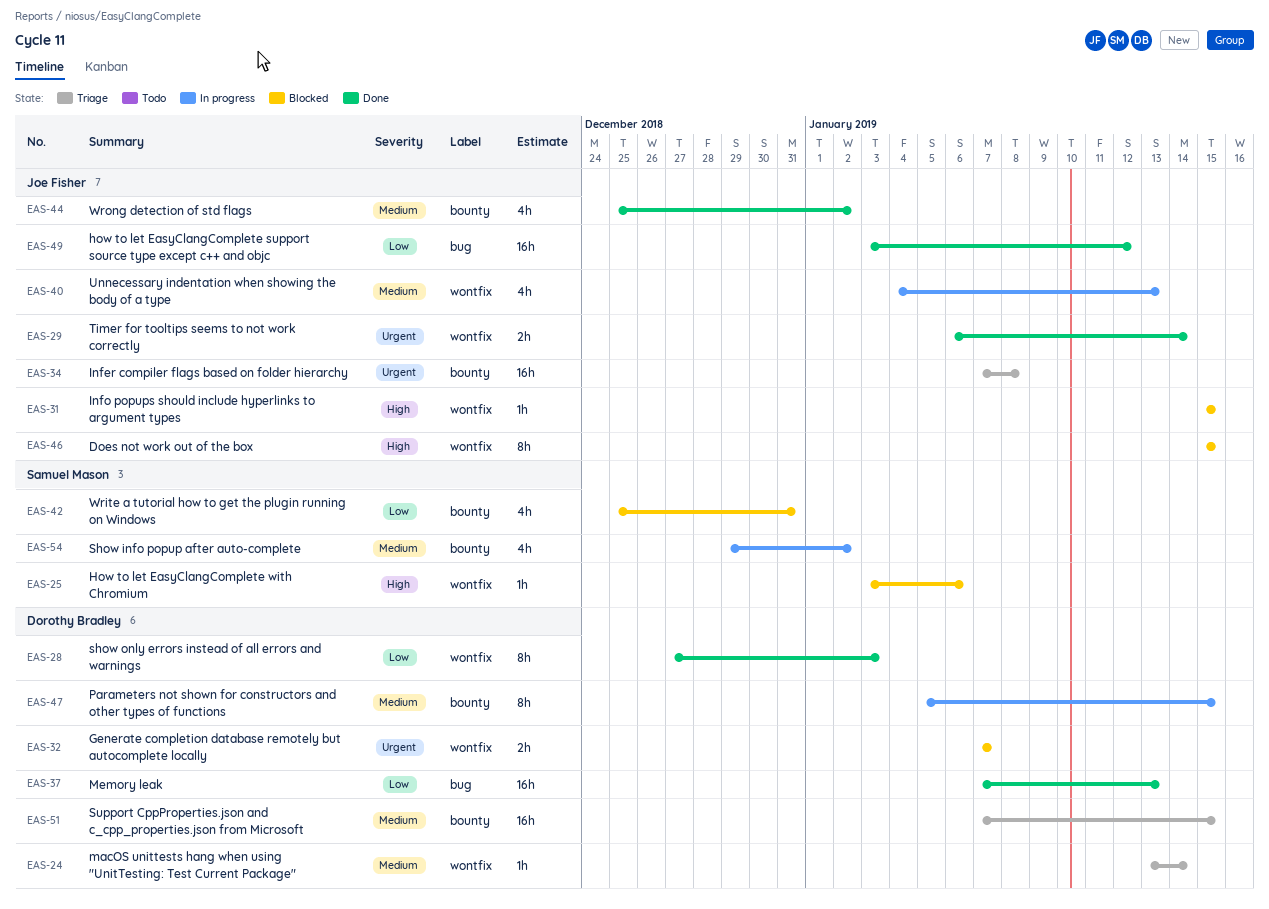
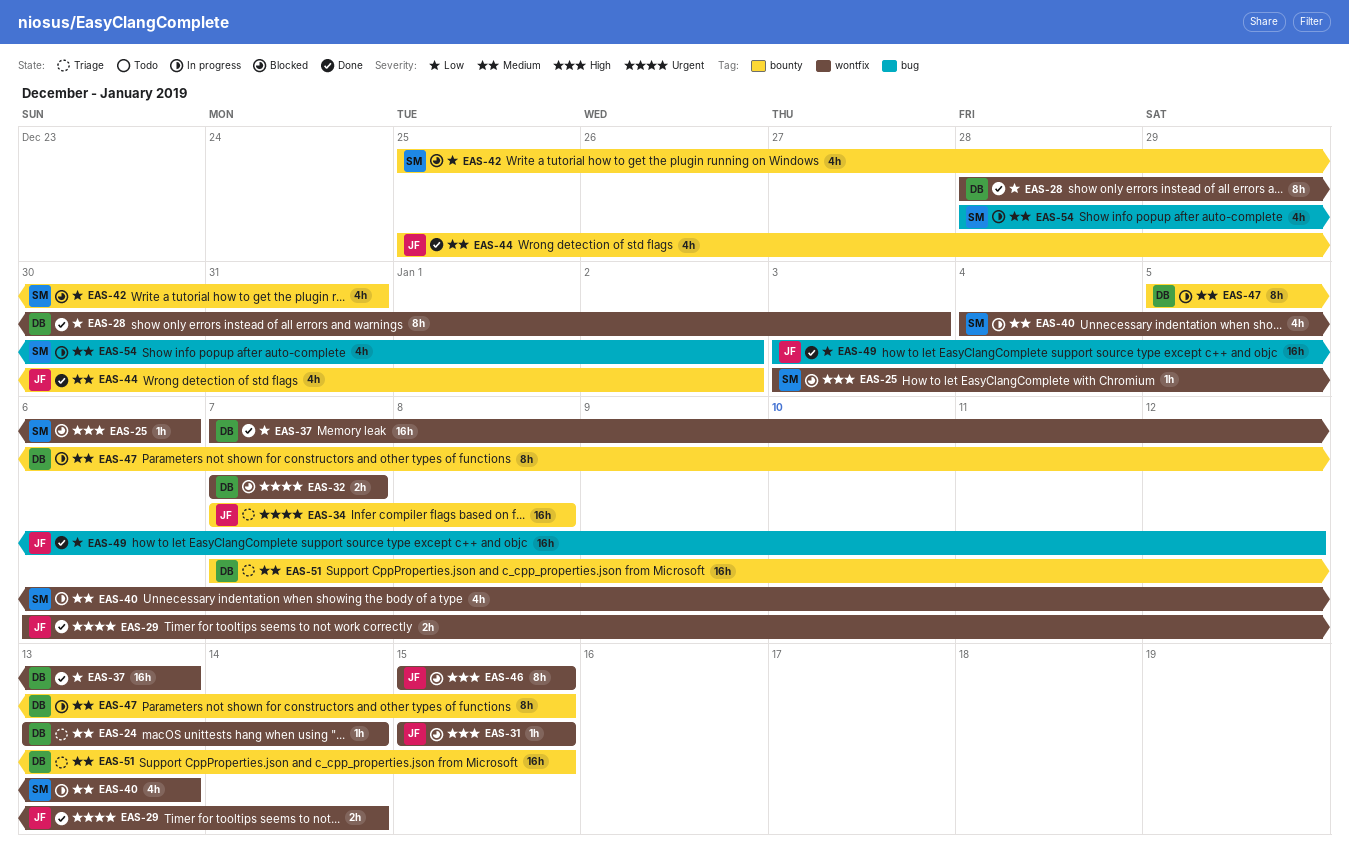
EAS-28, start: Dec 27 -> Dec 28
EAS-37, label: bug -> wontfix
EAS-40, owner: Joe Fisher -> Samuel Mason
EAS-54, label: bounty -> bug
EAS-54, start: Dec 29 -> Dec 28

